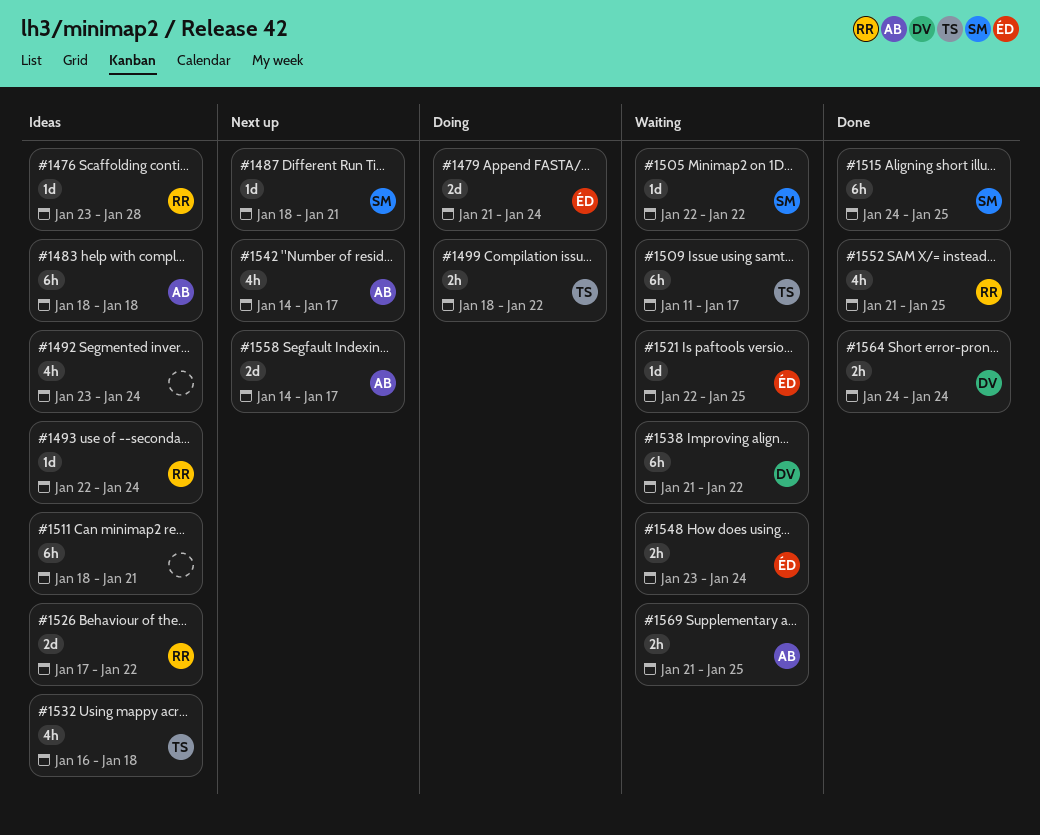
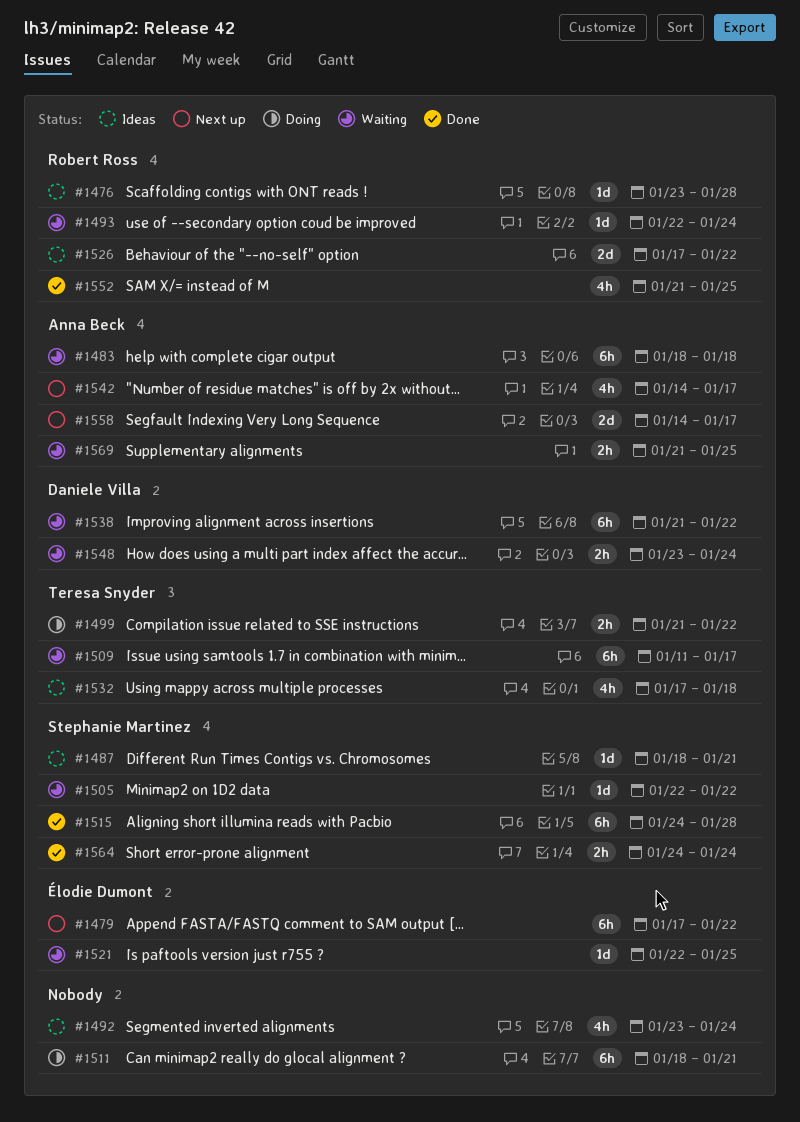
#1479, status: Doing -> Next up
#1479, estimate: 2d -> 6h
#1479, start: Jan 21 -> Jan 17
#1479, due: Jan 24 -> Jan 22
#1483, status: Ideas -> Waiting
#1487, status: Next up -> Ideas
#1493, status: Ideas -> Waiting
#1499, start: Jan 18 -> Jan 21
#1511, status: Ideas -> Doing
#1515, due: Jan 25 -> Jan 28
#1532, start: Jan 16 -> Jan 17
#1548, owner: Élodie Dumont -> Daniele Villa
#1564, owner: Daniele Villa -> Stephanie Martinez

